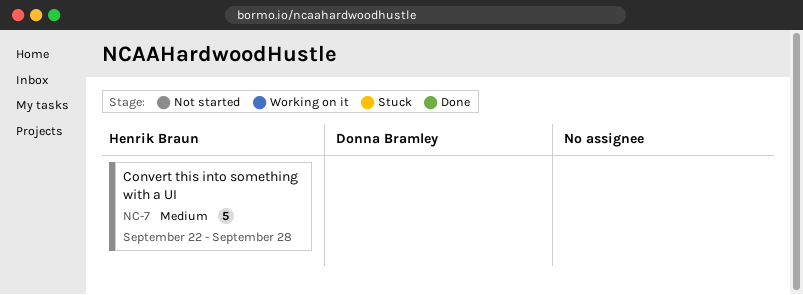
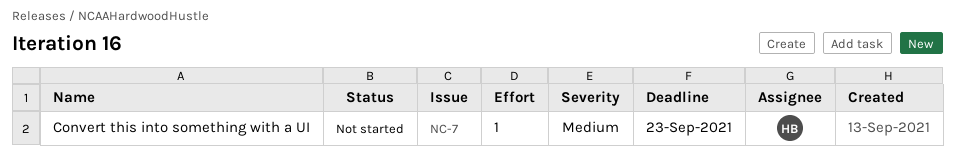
NC-7, estimate: 5 -> 1
NC-7, due: Sep 28 -> Sep 23

